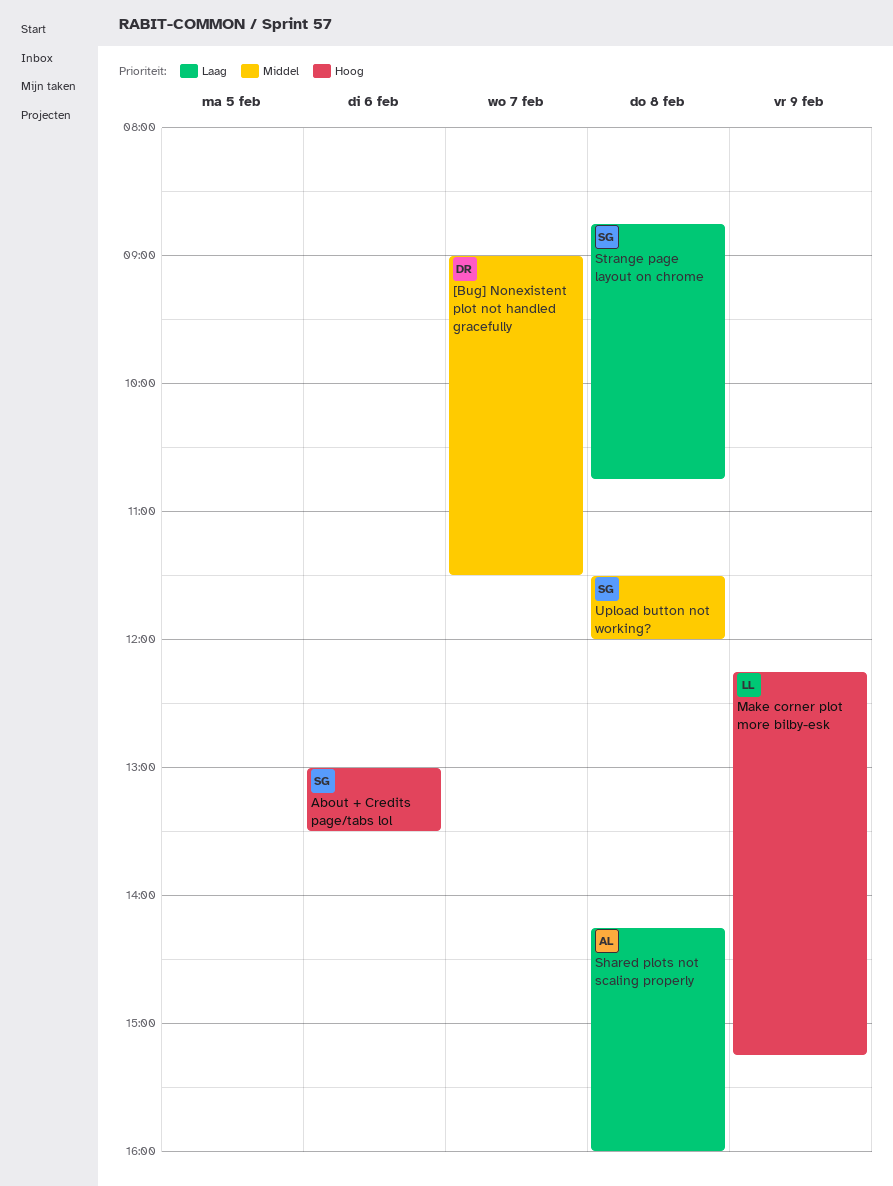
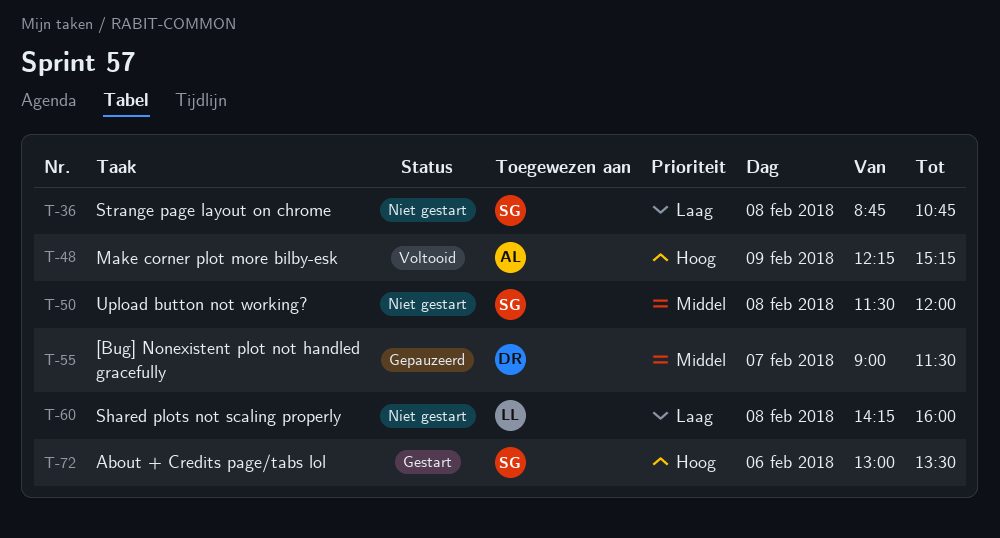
Make corner plot more bilby-esk, owner: LL -> AL
Shared plots not scaling properly, owner: AL -> LL

